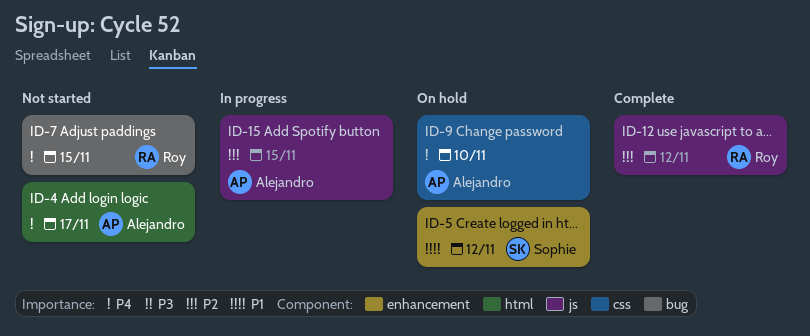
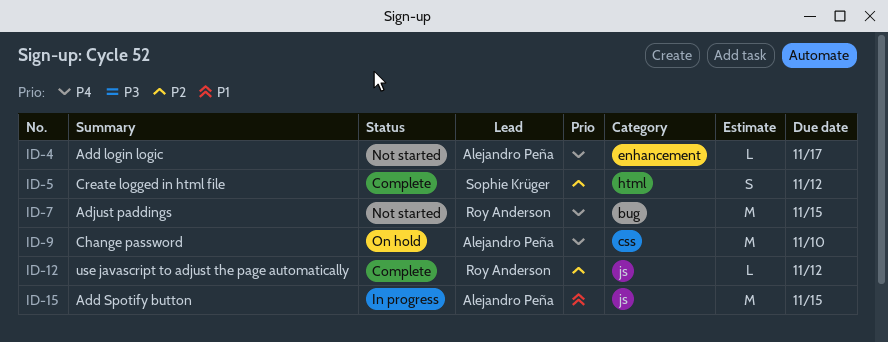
ID-4, label: html -> enhancement
ID-5, status: On hold -> Complete
ID-5, priority: P1 -> P2
ID-5, label: enhancement -> html
ID-15, priority: P2 -> P1

